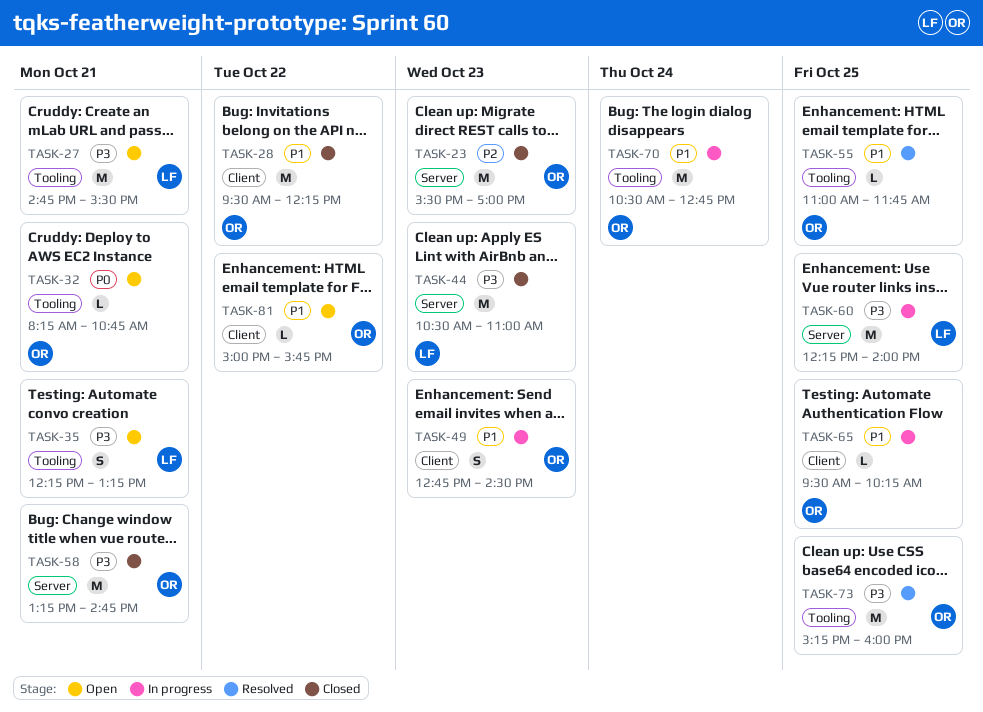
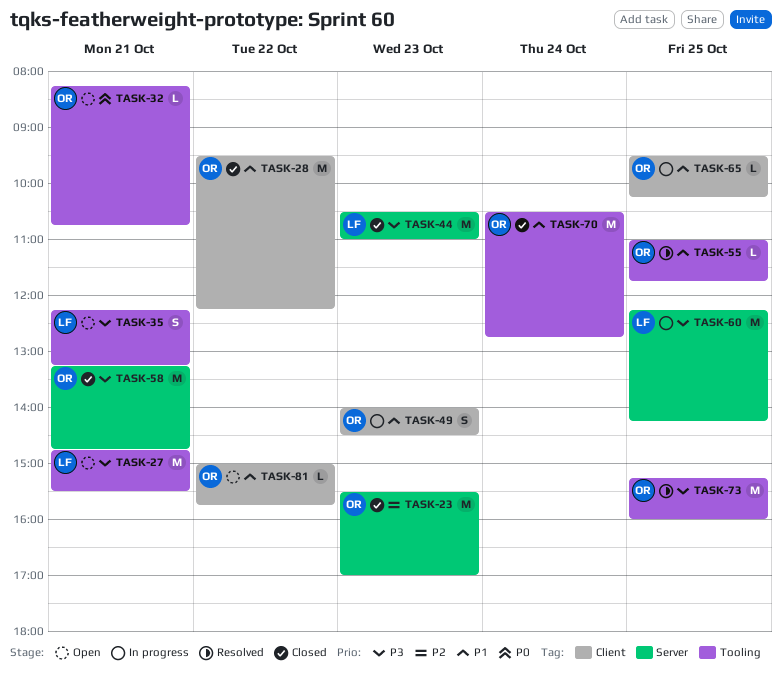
TASK-49, begins: 12:45 -> 14:00
TASK-60, ends: 14:00 -> 14:15
TASK-70, status: In progress -> Closed

